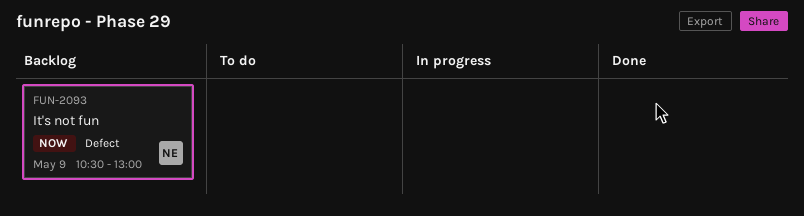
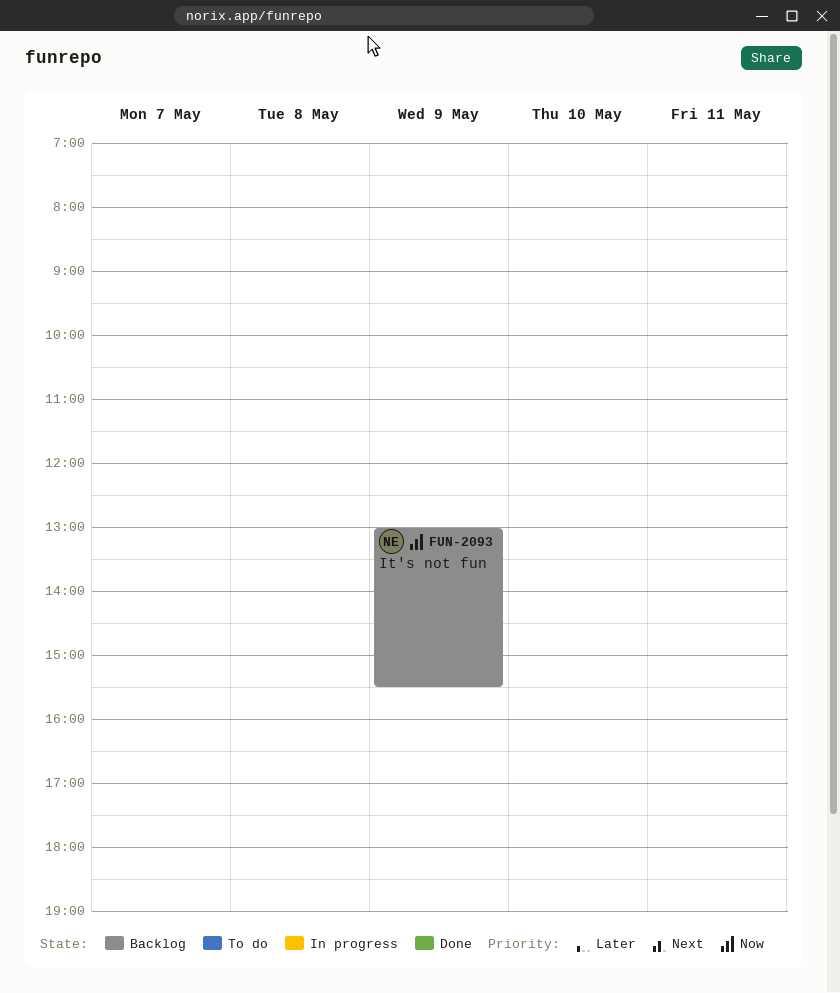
FUN-2093, begins: 10:30 -> 13:00
FUN-2093, ends: 13:00 -> 15:30

